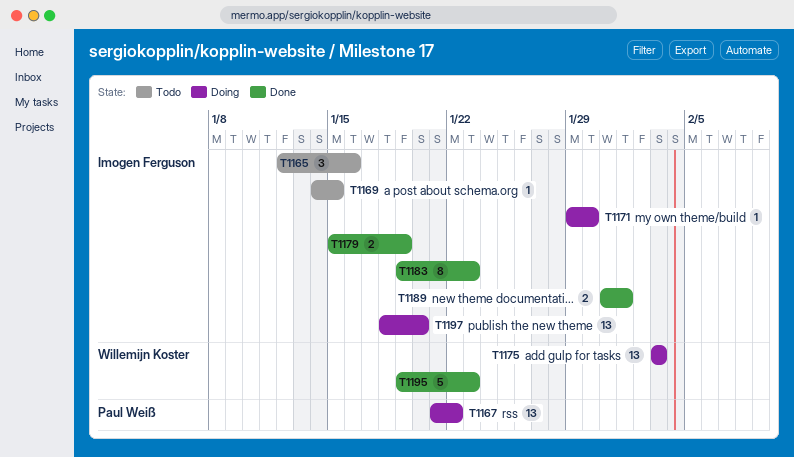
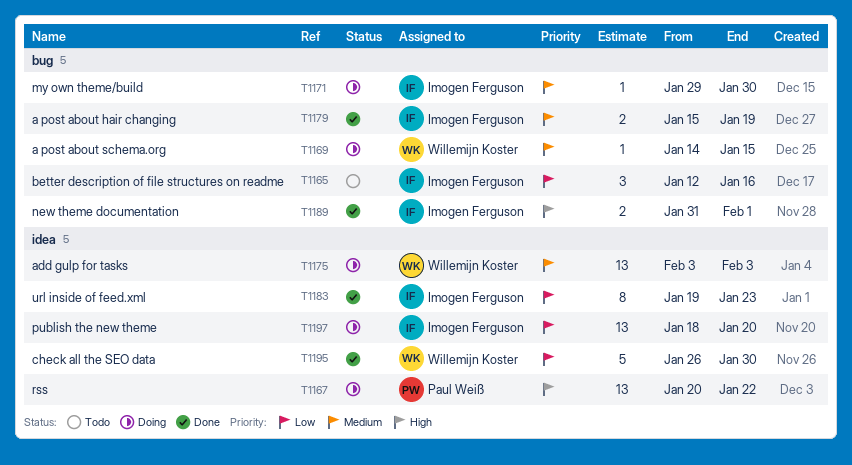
T1167, start: Jan 21 -> Jan 20
T1169, status: Todo -> Doing
T1169, owner: Imogen Ferguson -> Willemijn Koster
T1195, start: Jan 19 -> Jan 26
T1195, due: Jan 23 -> Jan 30

